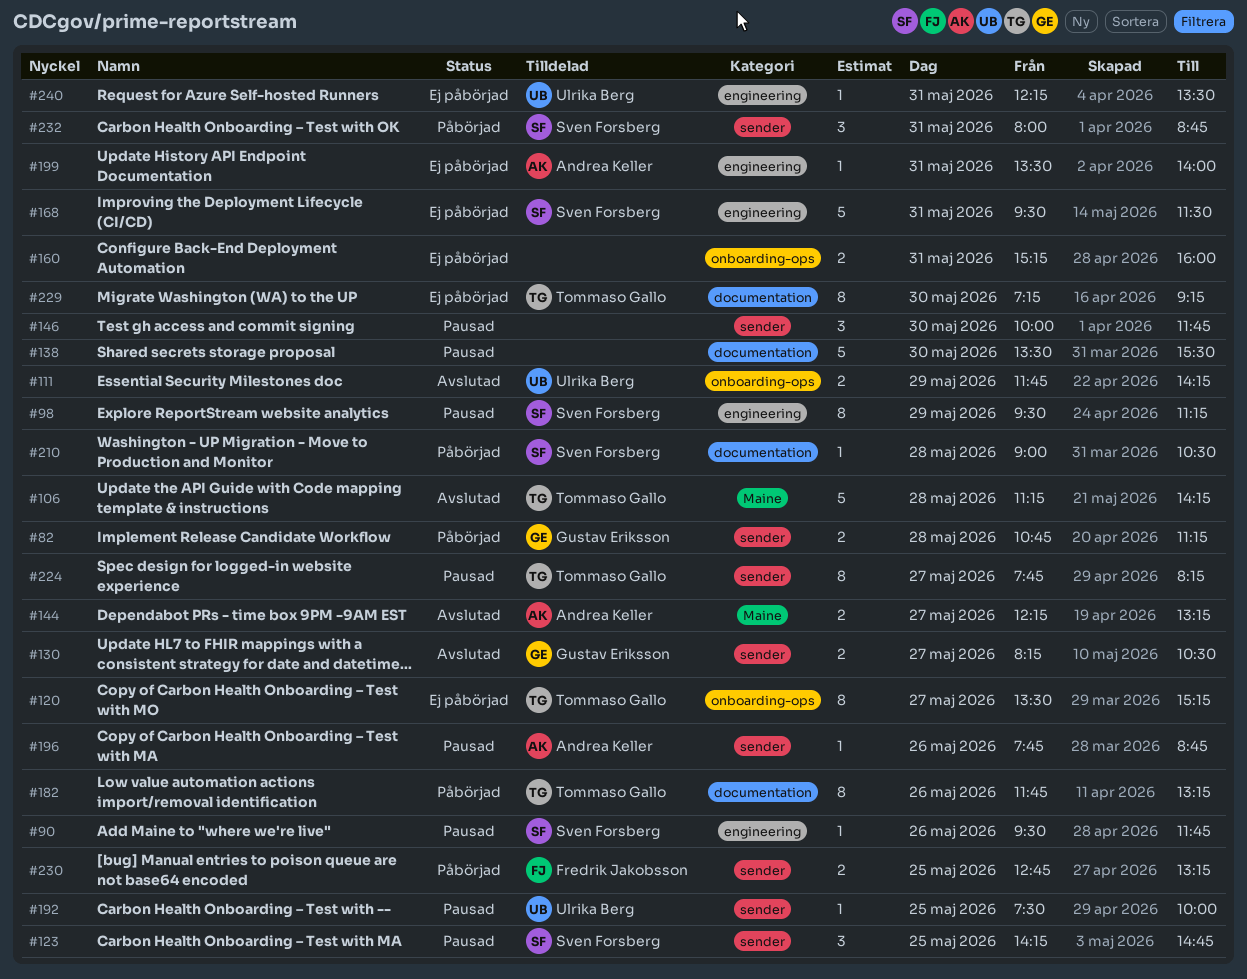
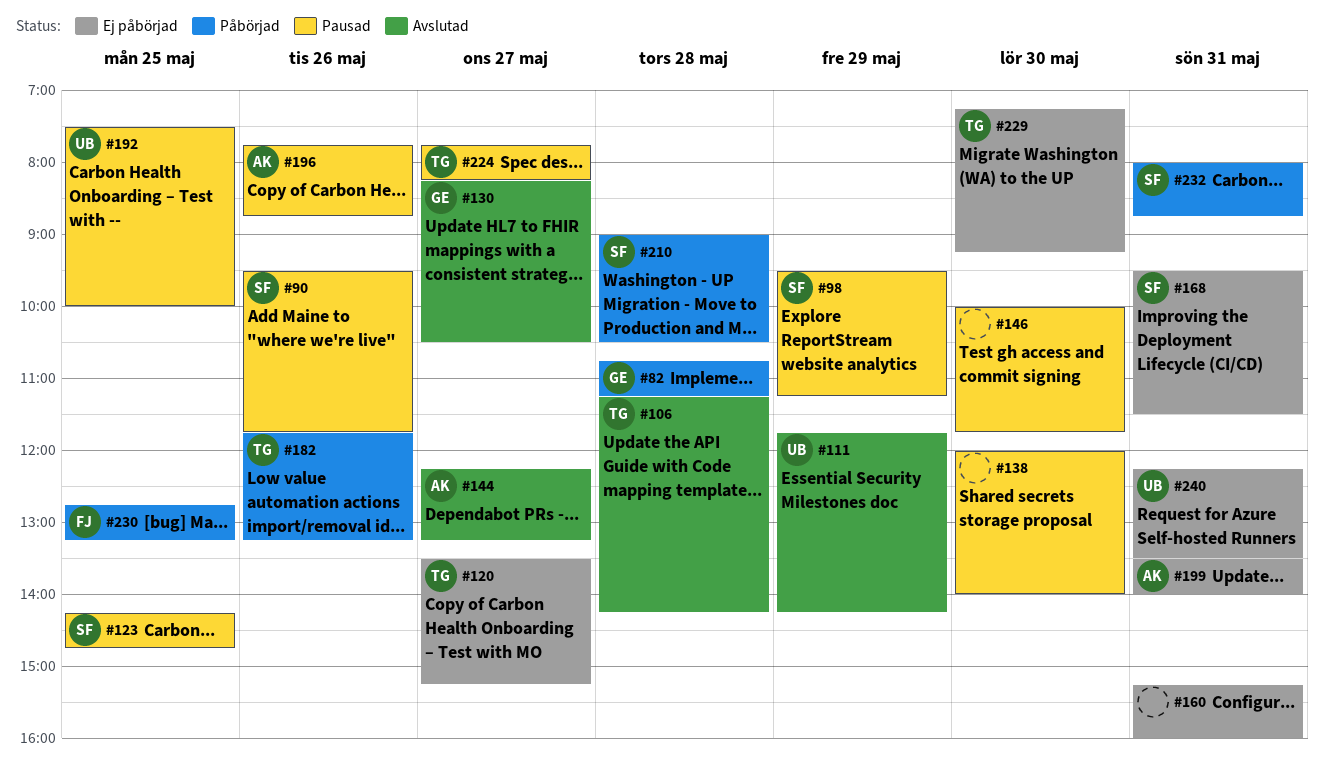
#138, begins: 13:30 -> 12:00
#138, ends: 15:30 -> 14:00

